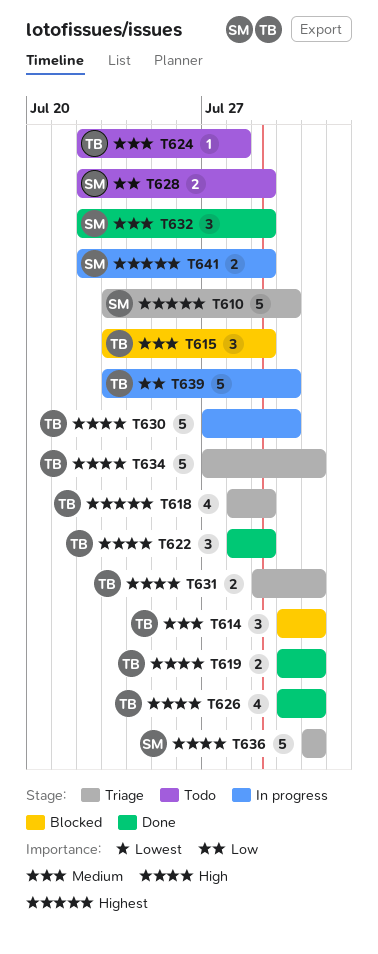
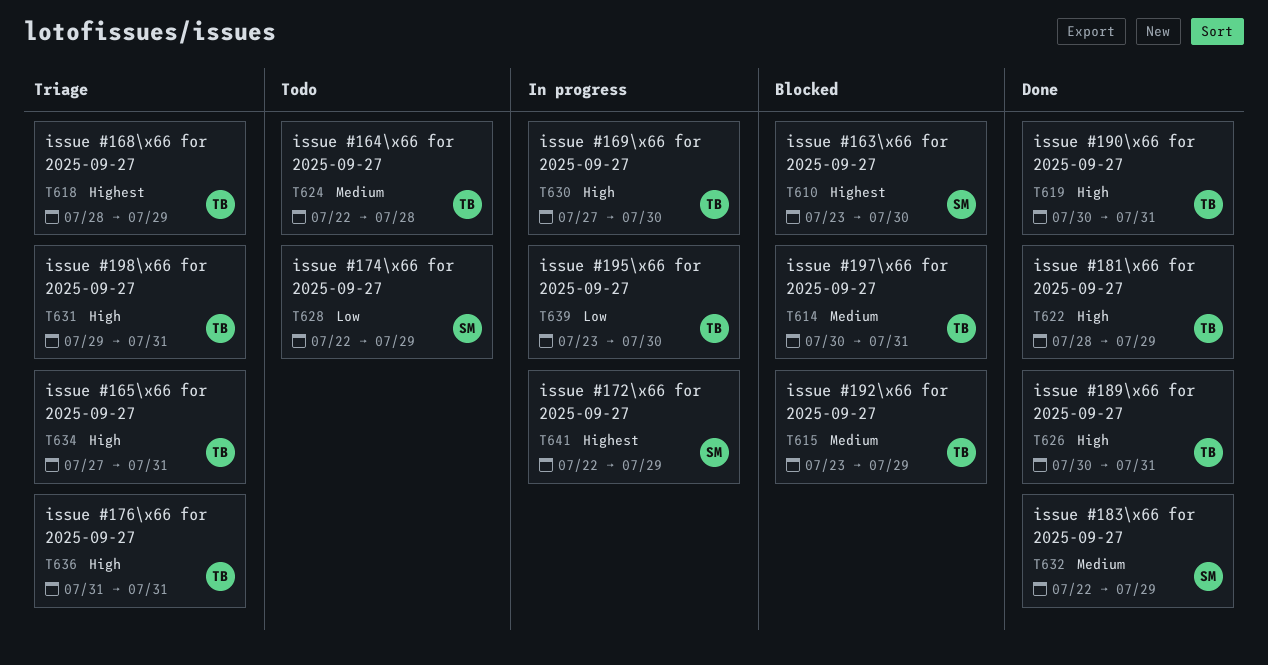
T610, status: Triage -> Blocked
T636, owner: SM -> TB

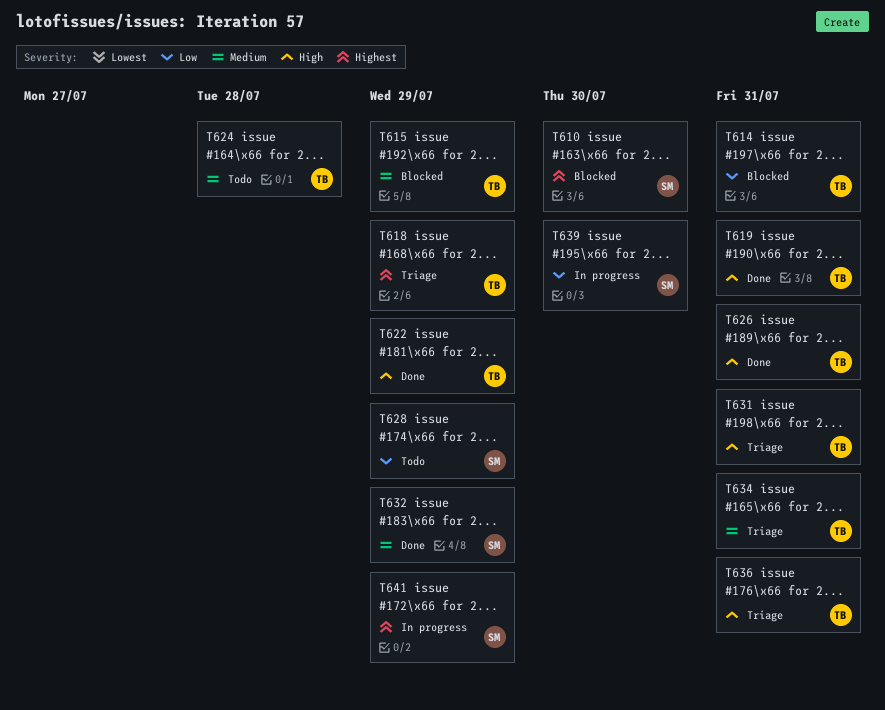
T614, priority: Medium -> Low
T630: present -> none
T634, priority: High -> Medium
T639, owner: TB -> SM

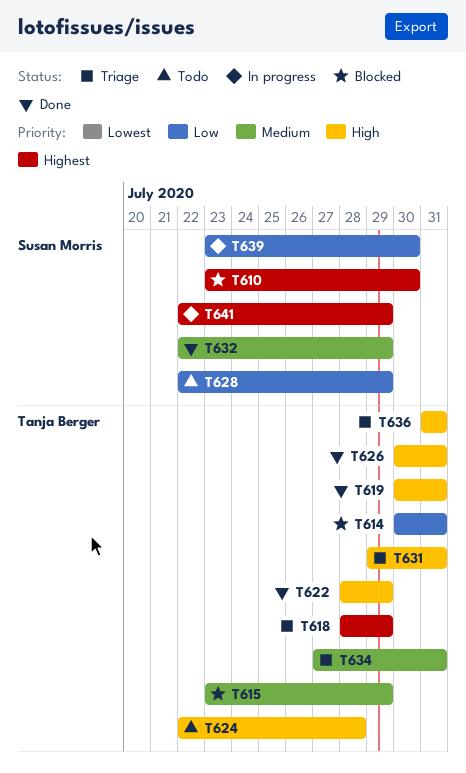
T624, priority: Medium -> High

